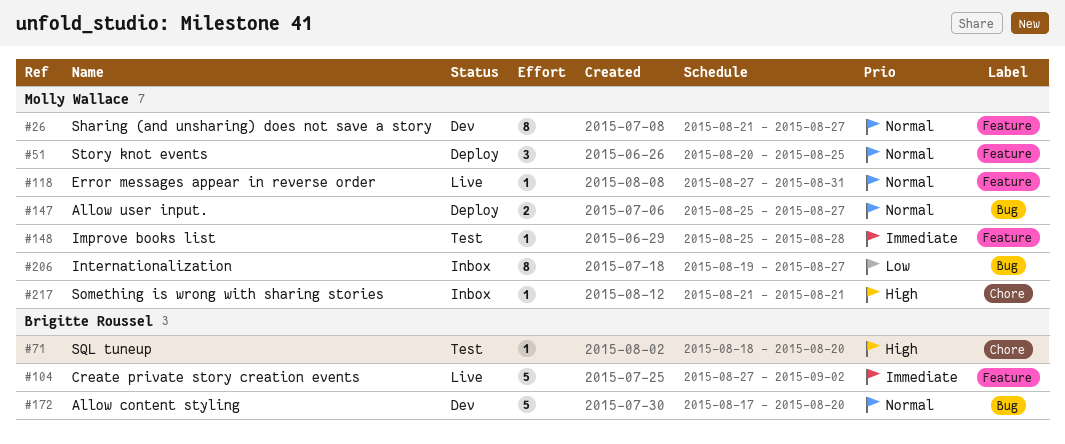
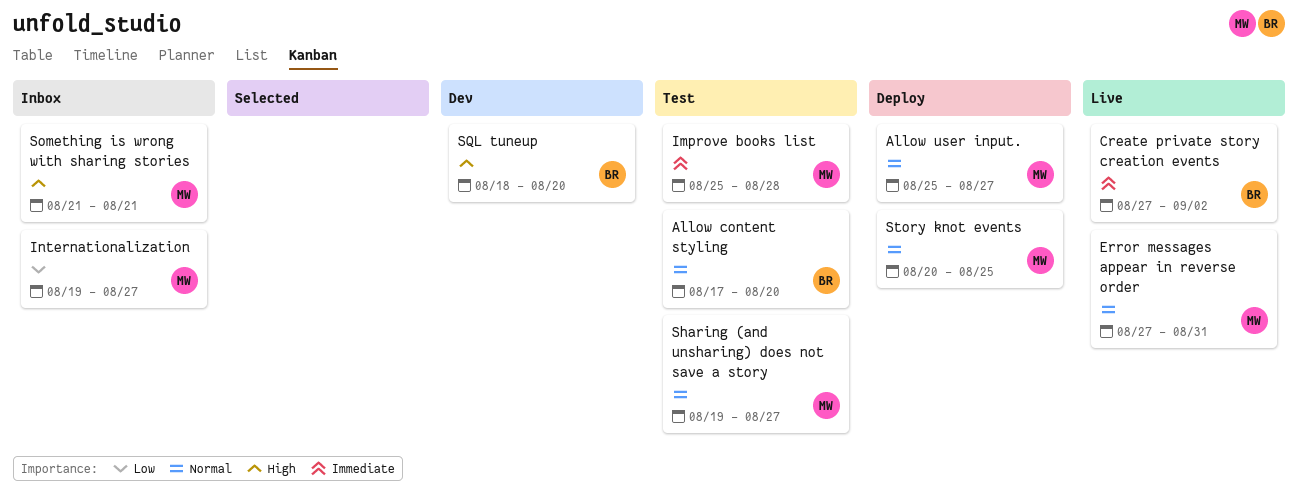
Allow content styling, status: Dev -> Test
Sharing (and unsharing) does not save a story, status: Dev -> Test
Sharing (and unsharing) does not save a story, start: Aug 21 -> Aug 19
SQL tuneup, status: Test -> Dev

